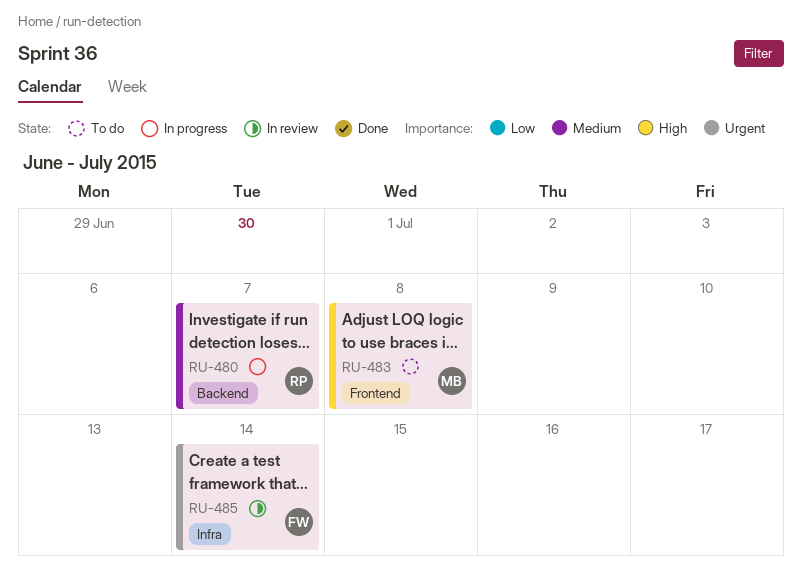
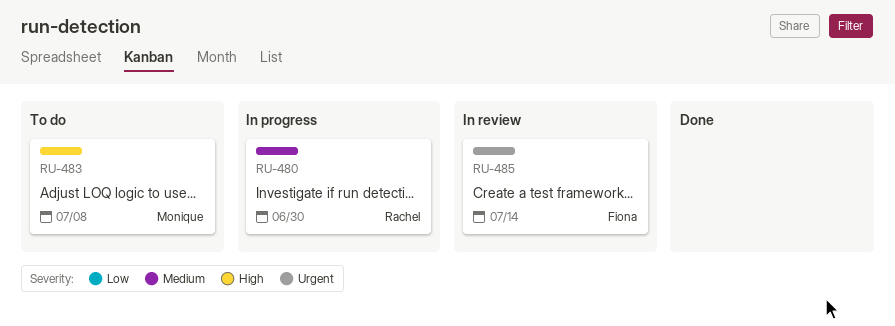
RU-480, due: Jul 7 -> Jun 30

